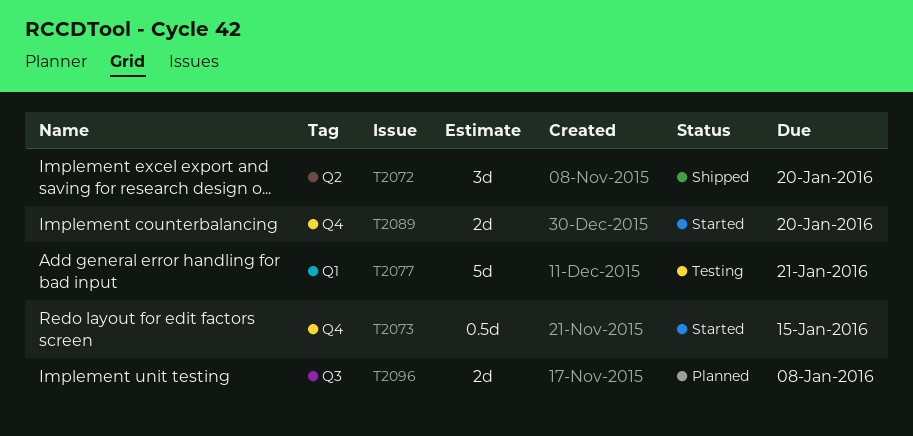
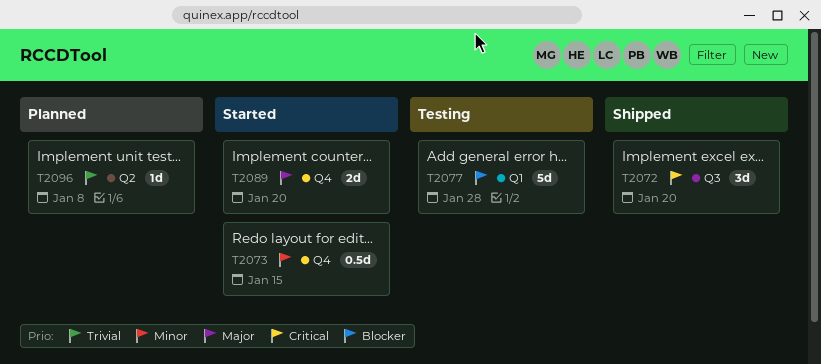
T2072, label: Q2 -> Q3
T2077, due: Jan 21 -> Jan 28
T2096, label: Q3 -> Q2
T2096, estimate: 2d -> 1d

